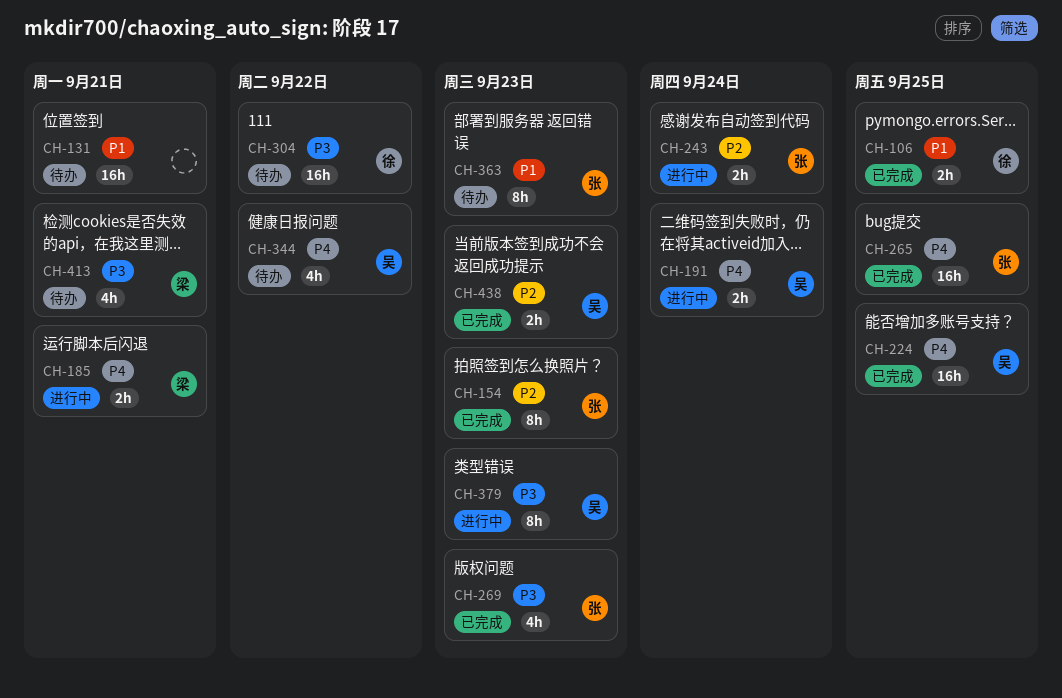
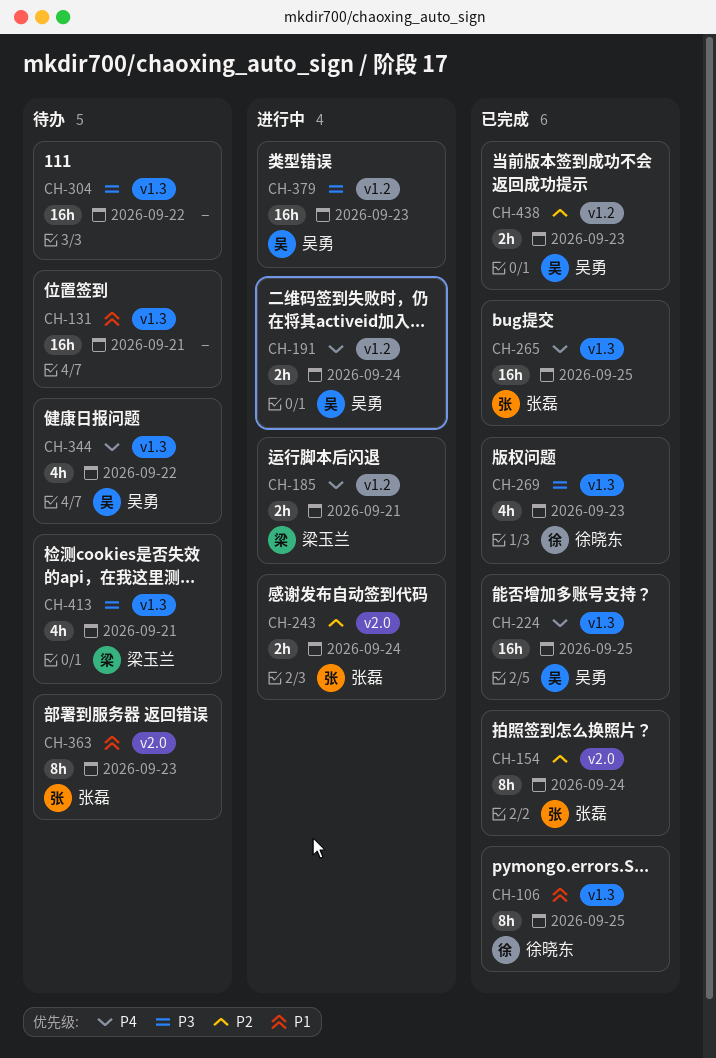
CH-106, estimate: 2h -> 8h
CH-154, due: Sep 23 -> Sep 24
CH-269, owner: 张磊 -> 徐晓东
CH-304, owner: 徐晓东 -> none
CH-379, estimate: 8h -> 16h

